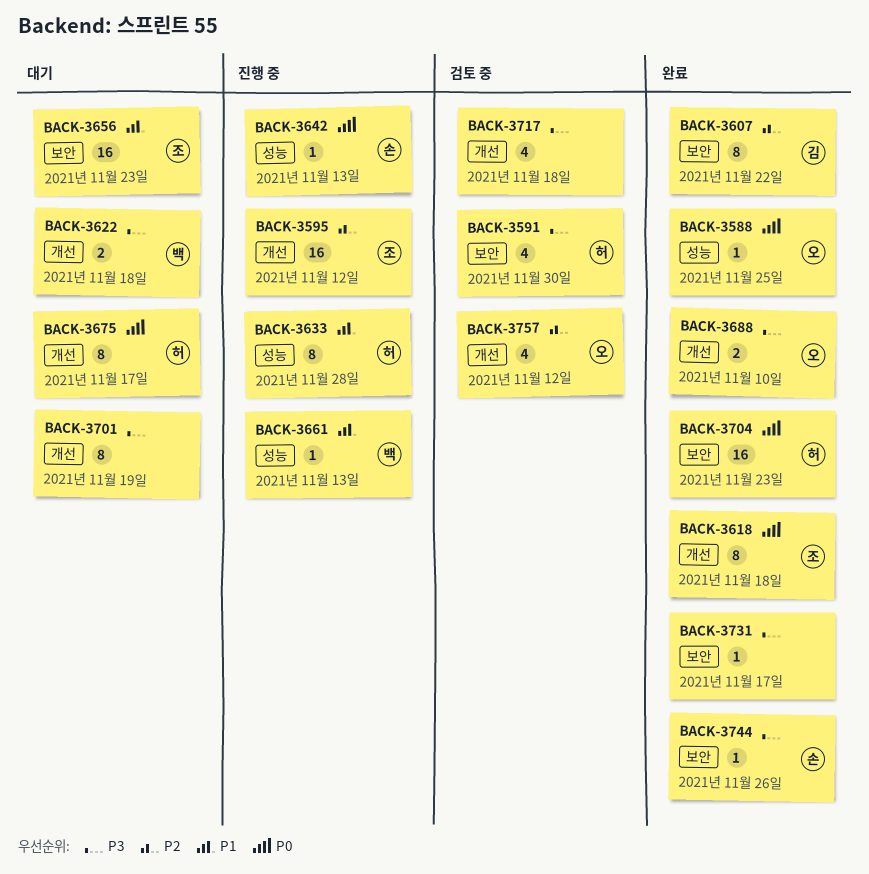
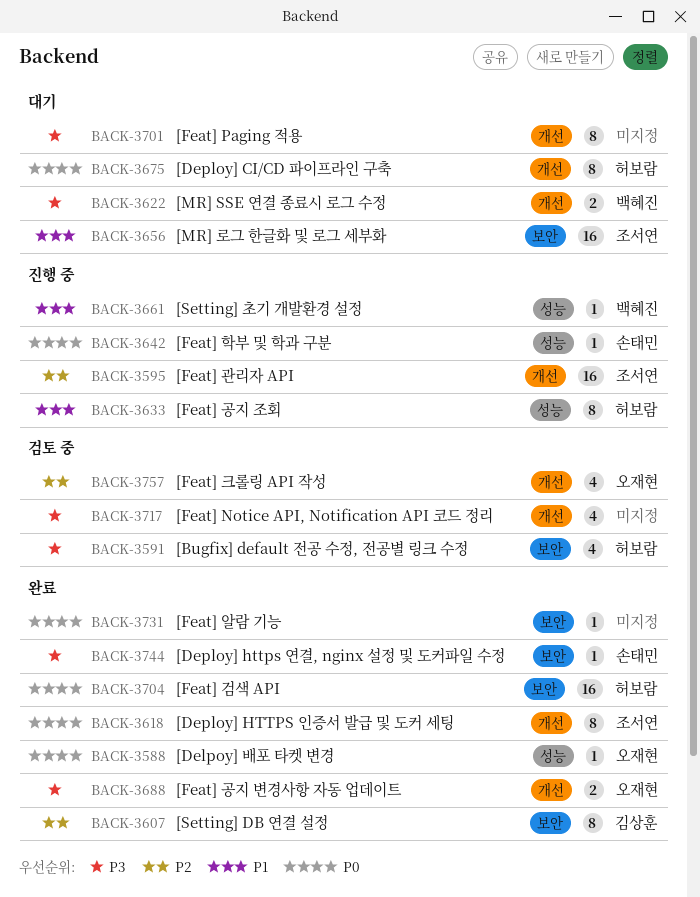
BACK-3731, priority: P3 -> P0

